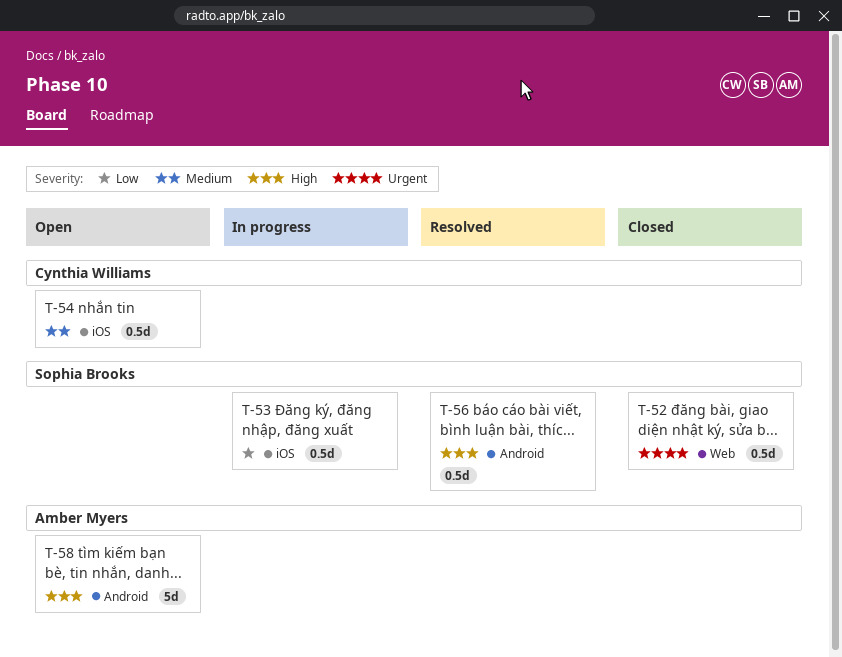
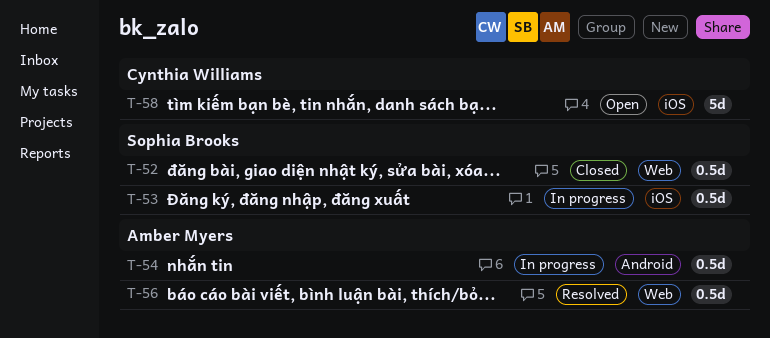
T-54, status: Open -> In progress
T-54, owner: Cynthia Williams -> Amber Myers
T-54, label: iOS -> Android
T-56, owner: Sophia Brooks -> Amber Myers
T-56, label: Android -> Web
T-58, owner: Amber Myers -> Cynthia Williams
T-58, label: Android -> iOS

